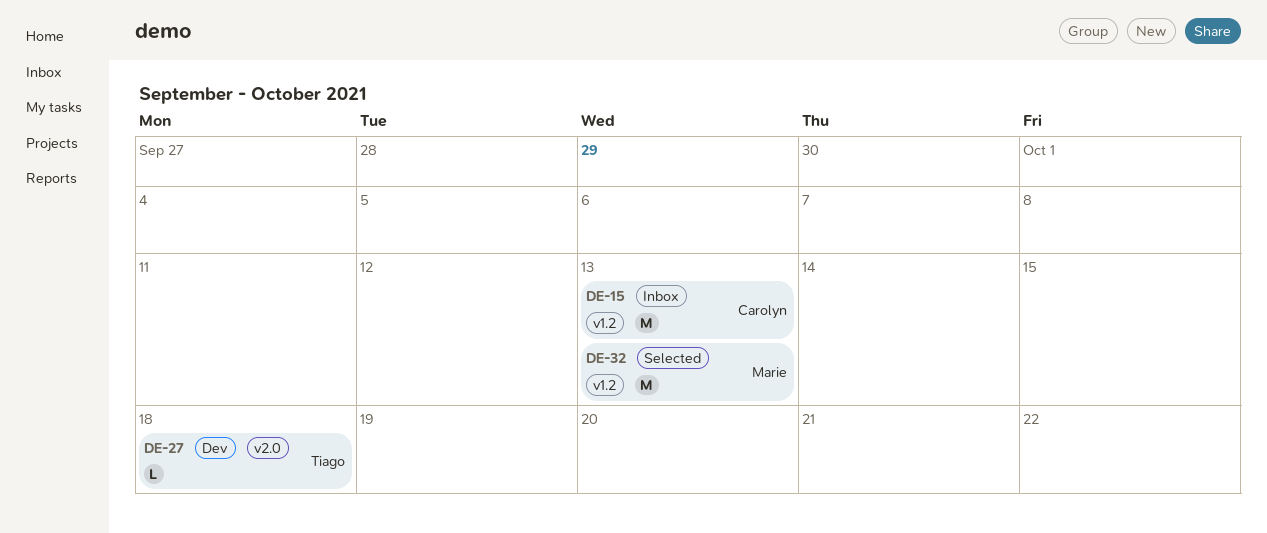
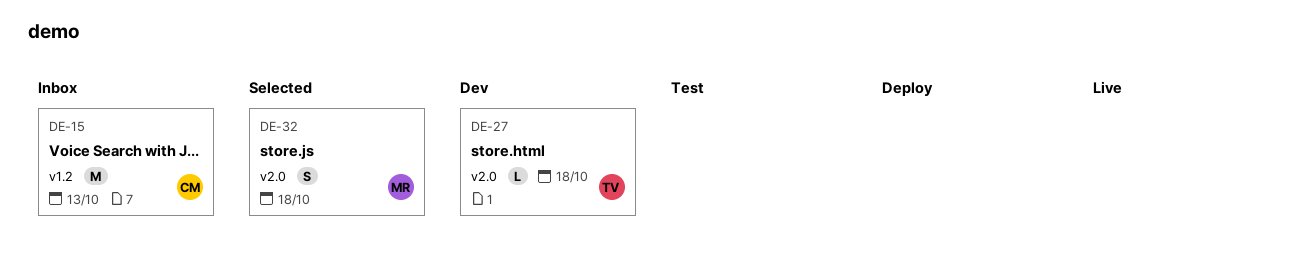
DE-32, label: v1.2 -> v2.0
DE-32, estimate: M -> S
DE-32, due: Oct 13 -> Oct 18

